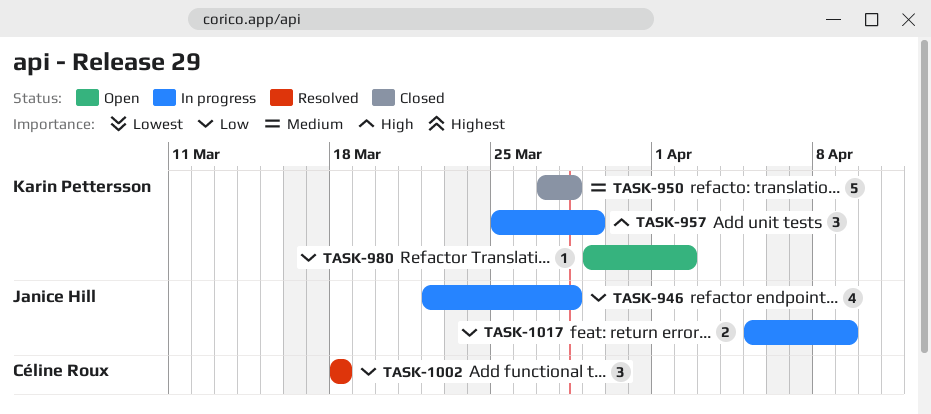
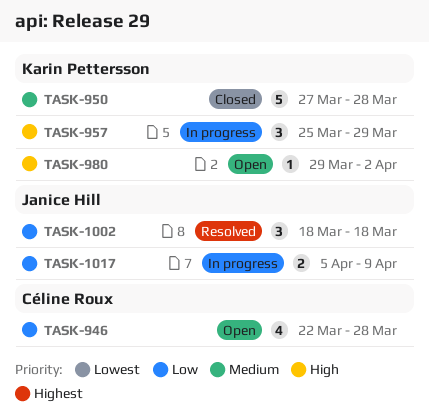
TASK-946, status: In progress -> Open
TASK-946, owner: Janice Hill -> Céline Roux
TASK-980, priority: Low -> High
TASK-1002, owner: Céline Roux -> Janice Hill

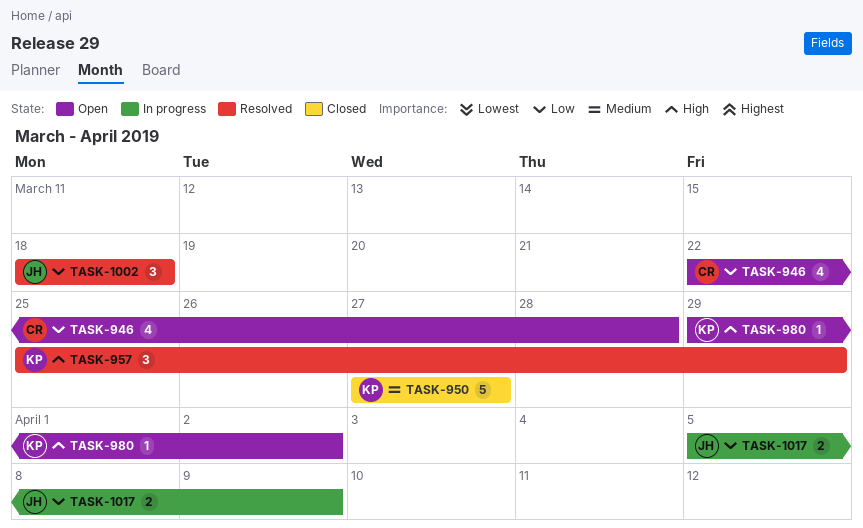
TASK-950, due: Mar 28 -> Mar 27
TASK-957, status: In progress -> Resolved

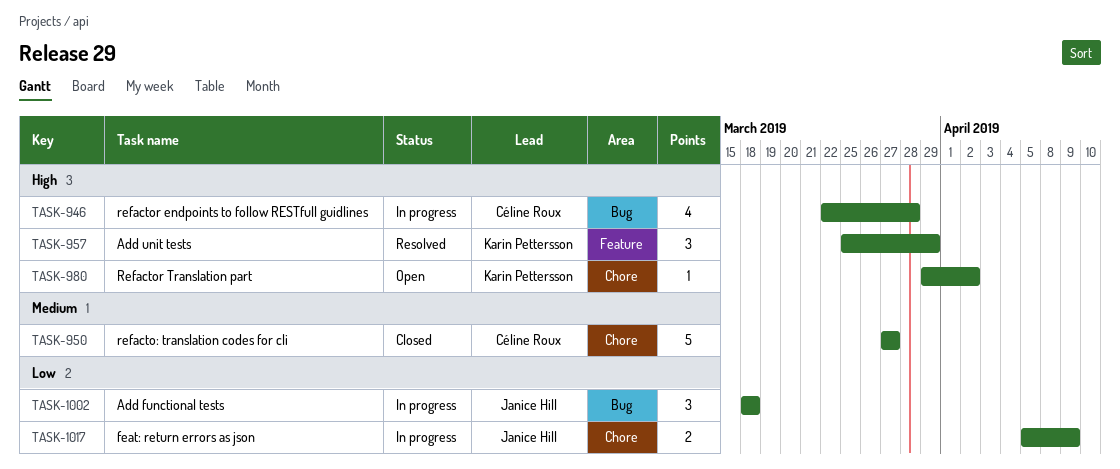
TASK-946, status: Open -> In progress
TASK-946, priority: Low -> High
TASK-950, owner: Karin Pettersson -> Céline Roux
TASK-1002, status: Resolved -> In progress

